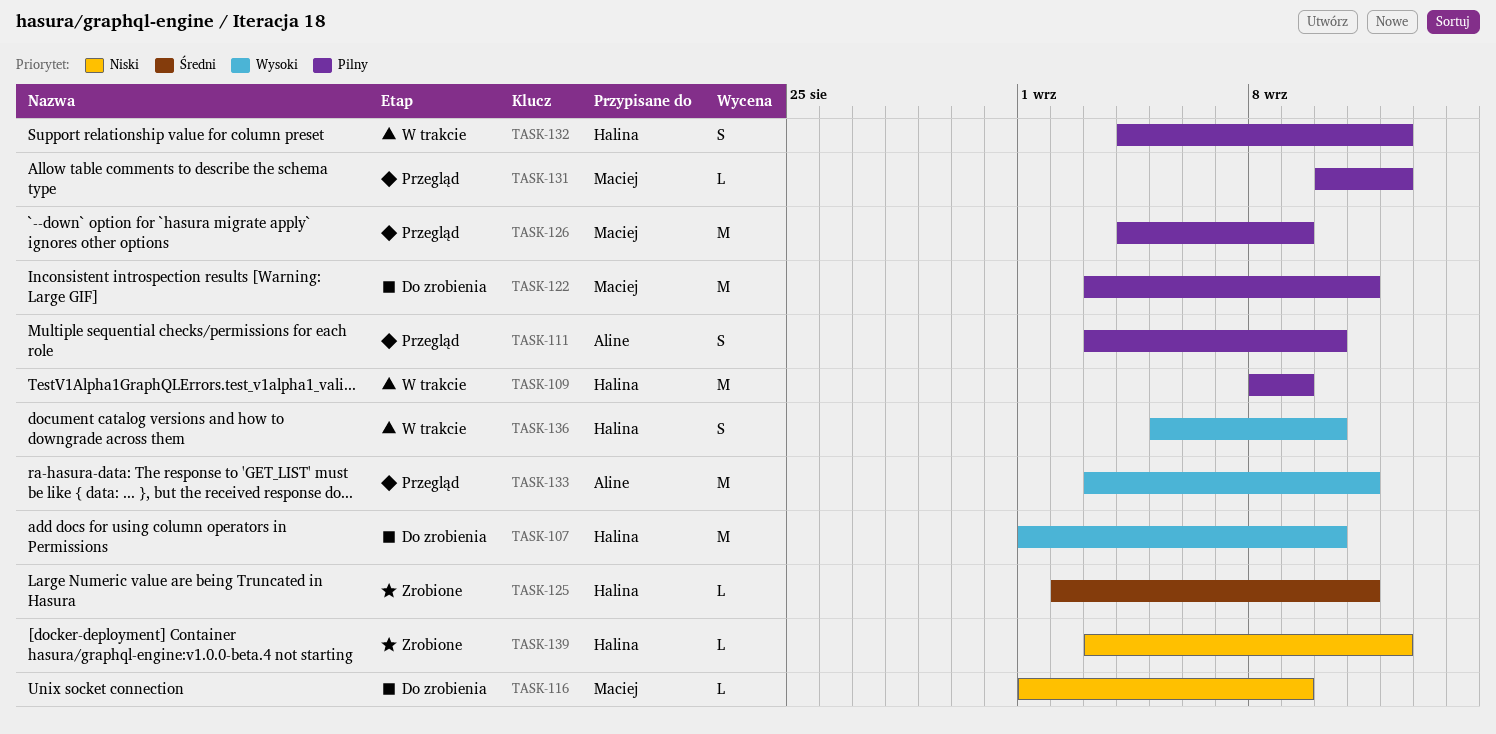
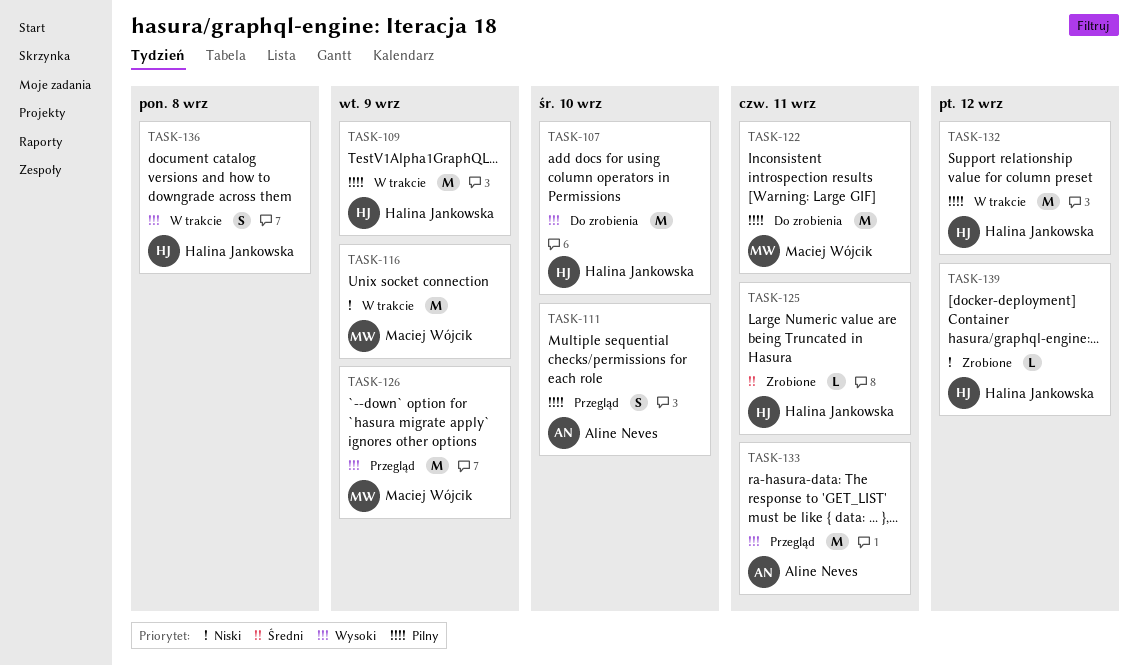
TASK-116, status: Do zrobienia -> W trakcie
TASK-116, estimate: L -> M
TASK-126, priority: Pilny -> Wysoki
TASK-131: present -> none
TASK-132, estimate: S -> M
TASK-136, due: Sep 10 -> Sep 8

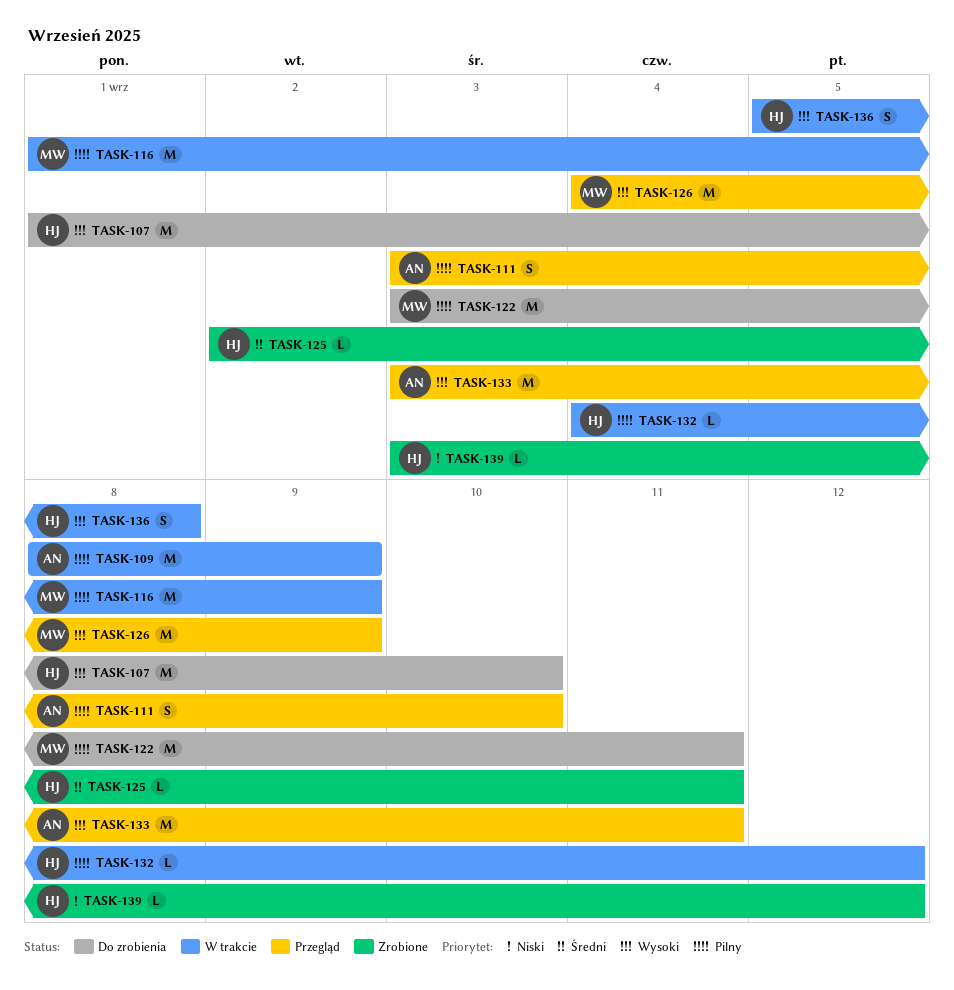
TASK-109, owner: Halina Jankowska -> Aline Neves
TASK-116, priority: Niski -> Pilny
TASK-132, estimate: M -> L

